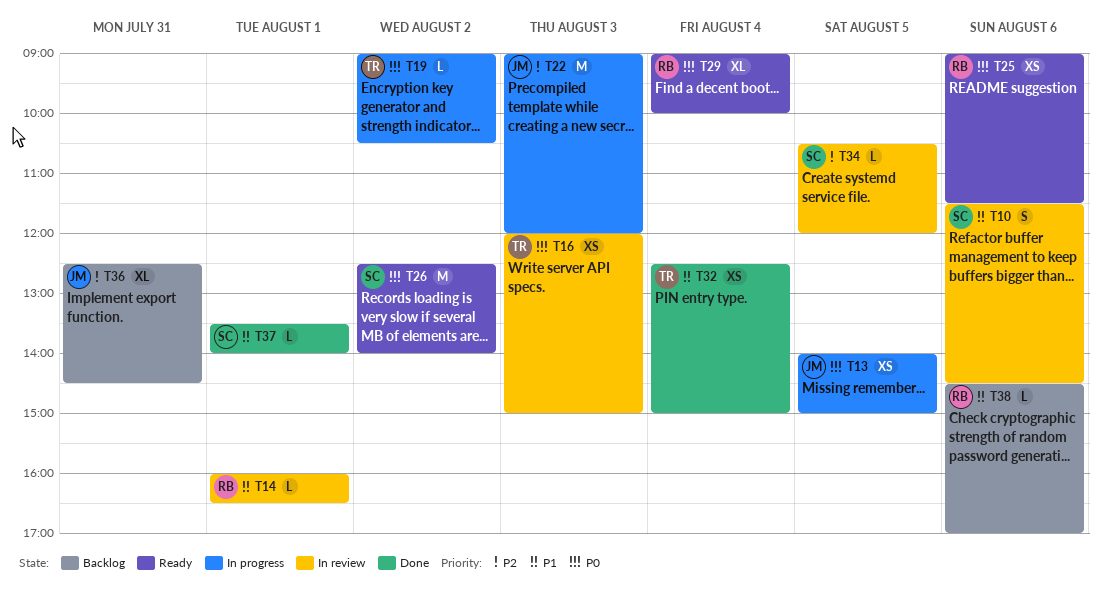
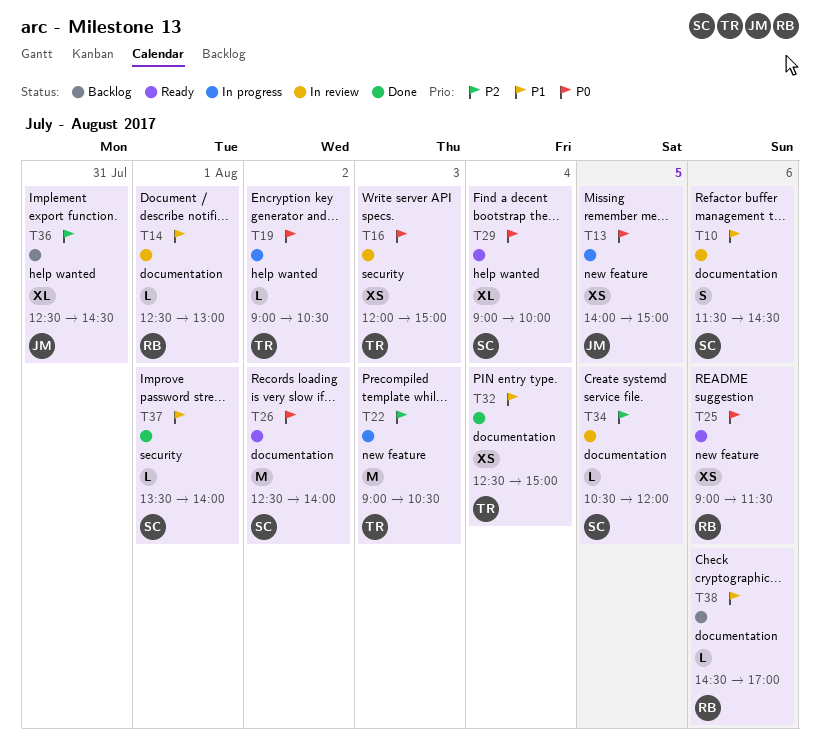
T14, begins: 16:00 -> 12:30
T14, ends: 16:30 -> 13:00
T22, owner: JM -> TR
T22, ends: 12:00 -> 10:30
T29, owner: RB -> SC

